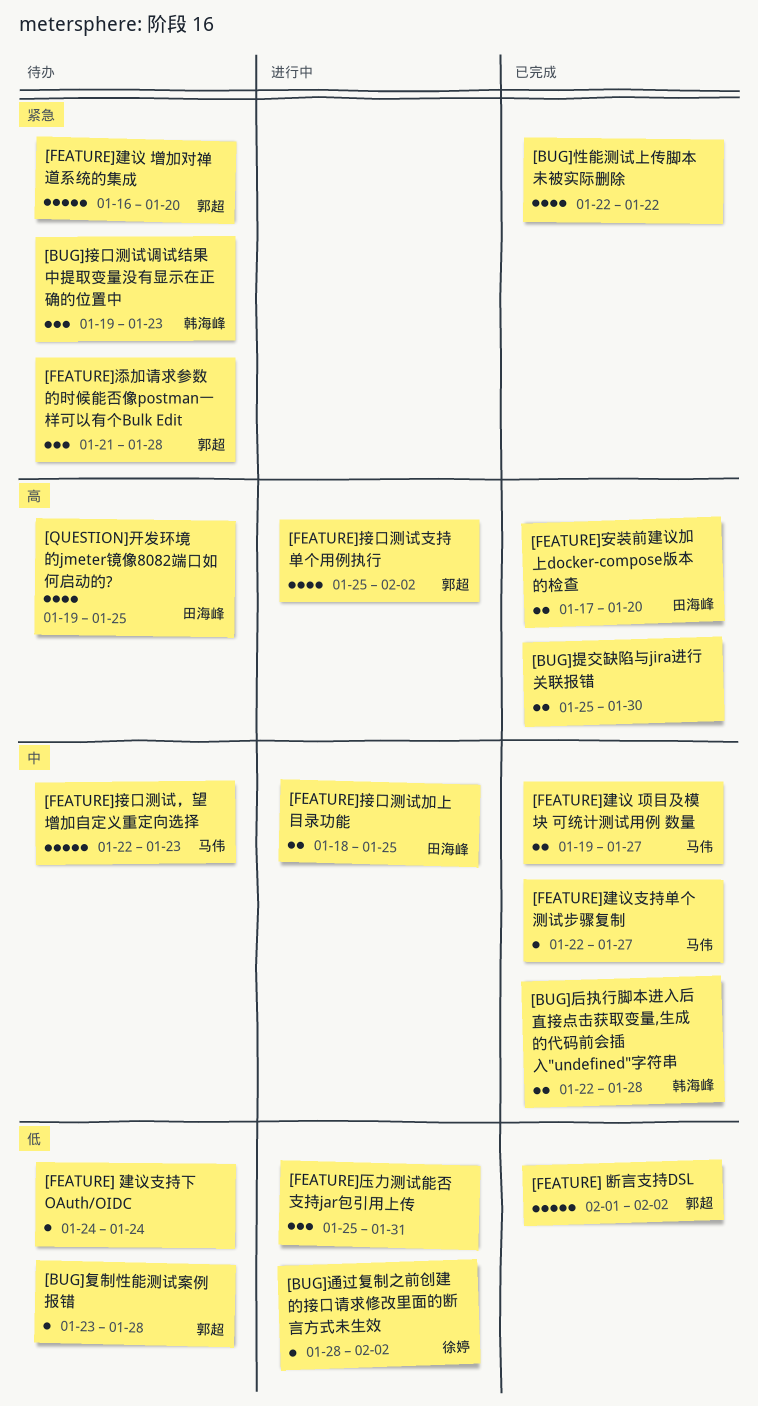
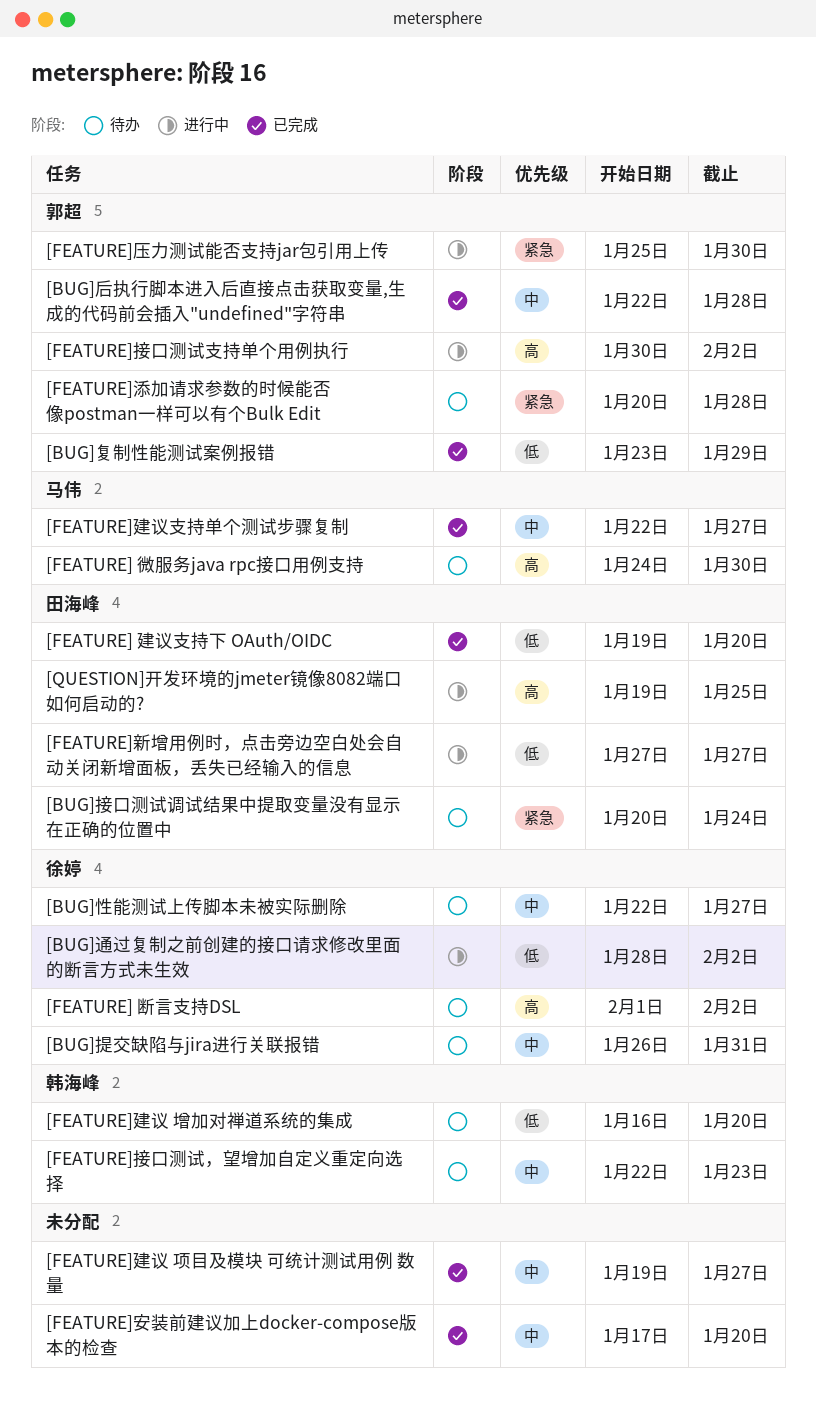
[BUG]后执行脚本进入后直接点击获取变量,生成的代码前会插入"undefined"字符串, owner: 韩海峰 -> 郭超
[BUG]复制性能测试案例报错, status: 待办 -> 已完成
[BUG]复制性能测试案例报错, due: Jan 28 -> Jan 29
[BUG]性能测试上传脚本未被实际删除, status: 已完成 -> 待办
[BUG]性能测试上传脚本未被实际删除, owner: none -> 徐婷
[BUG]性能测试上传脚本未被实际删除, priority: 紧急 -> 中
[BUG]性能测试上传脚本未被实际删除, due: Jan 22 -> Jan 27
[BUG]接口测试调试结果中提取变量没有显示在正确的位置中, owner: 韩海峰 -> 田海峰
[BUG]接口测试调试结果中提取变量没有显示在正确的位置中, start: Jan 19 -> Jan 20
[BUG]接口测试调试结果中提取变量没有显示在正确的位置中, due: Jan 23 -> Jan 24
[BUG]提交缺陷与jira进行关联报错, status: 已完成 -> 待办
[BUG]提交缺陷与jira进行关联报错, owner: none -> 徐婷
[BUG]提交缺陷与jira进行关联报错, priority: 高 -> 中
[BUG]提交缺陷与jira进行关联报错, start: Jan 25 -> Jan 26
[BUG]提交缺陷与jira进行关联报错, due: Jan 30 -> Jan 31
[FEATURE] 建议支持下 OAuth/OIDC, status: 待办 -> 已完成
[FEATURE] 建议支持下 OAuth/OIDC, owner: none -> 田海峰
[FEATURE] 建议支持下 OAuth/OIDC, start: Jan 24 -> Jan 19
[FEATURE] 建议支持下 OAuth/OIDC, due: Jan 24 -> Jan 20
[FEATURE] 微服务java rpc接口用例支持: none -> present
[FEATURE] 断言支持DSL, status: 已完成 -> 待办
[FEATURE] 断言支持DSL, owner: 郭超 -> 徐婷
[FEATURE] 断言支持DSL, priority: 低 -> 高
[FEATURE]压力测试能否支持jar包引用上传, owner: none -> 郭超
[FEATURE]压力测试能否支持jar包引用上传, priority: 低 -> 紧急
[FEATURE]压力测试能否支持jar包引用上传, due: Jan 31 -> Jan 30
[FEATURE]安装前建议加上docker-compose版本的检查, owner: 田海峰 -> none
[FEATURE]安装前建议加上docker-compose版本的检查, priority: 高 -> 中
[FEATURE]建议 增加对禅道系统的集成, owner: 郭超 -> 韩海峰
[FEATURE]建议 增加对禅道系统的集成, priority: 紧急 -> 低
[FEATURE]建议 项目及模块 可统计测试用例 数量, owner: 马伟 -> none
[FEATURE]接口测试加上目录功能: present -> none
[FEATURE]接口测试支持单个用例执行, start: Jan 25 -> Jan 30
[FEATURE]接口测试，望增加自定义重定向选择, owner: 马伟 -> 韩海峰
[FEATURE]新增用例时，点击旁边空白处会自动关闭新增面板，丢失已经输入的信息: none -> present
[FEATURE]添加请求参数的时候能否像postman一样可以有个Bulk Edit, start: Jan 21 -> Jan 20
[QUESTION]开发环境的jmeter镜像8082端口如何启动的?, status: 待办 -> 进行中

